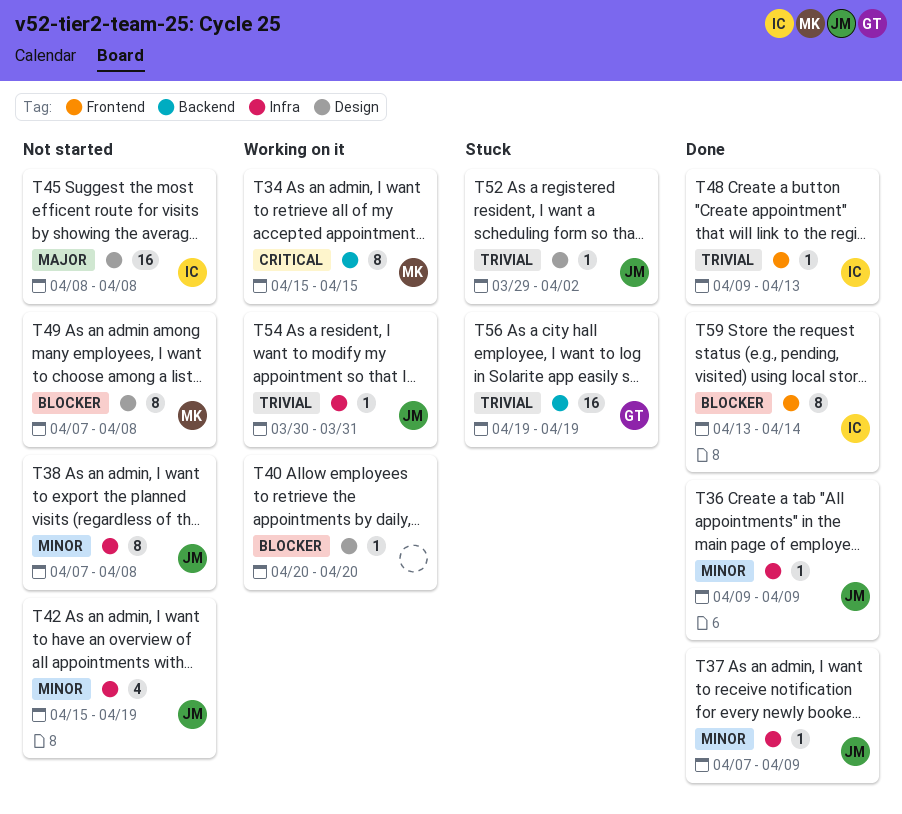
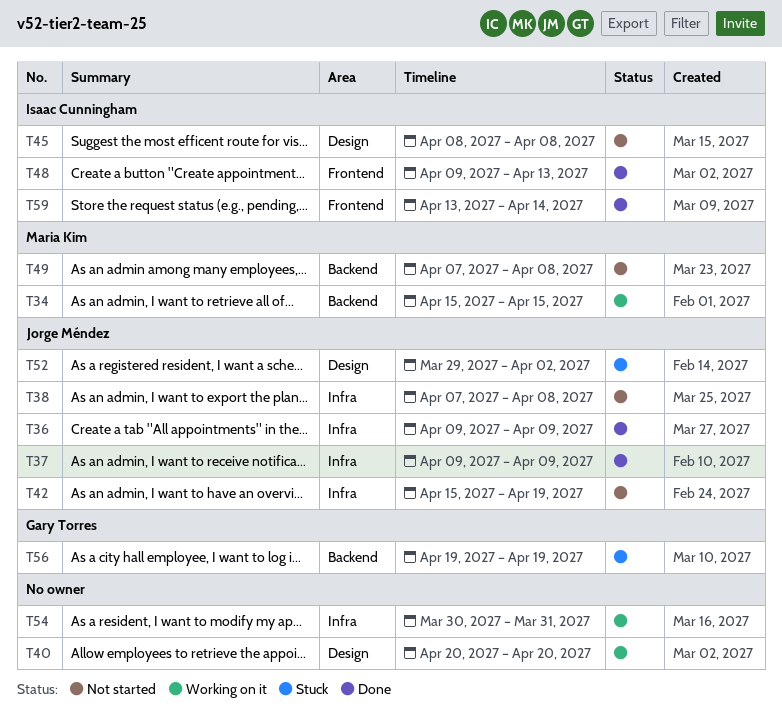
T37, start: Apr 7 -> Apr 9
T49, label: Design -> Backend
T54, owner: Jorge Méndez -> none

